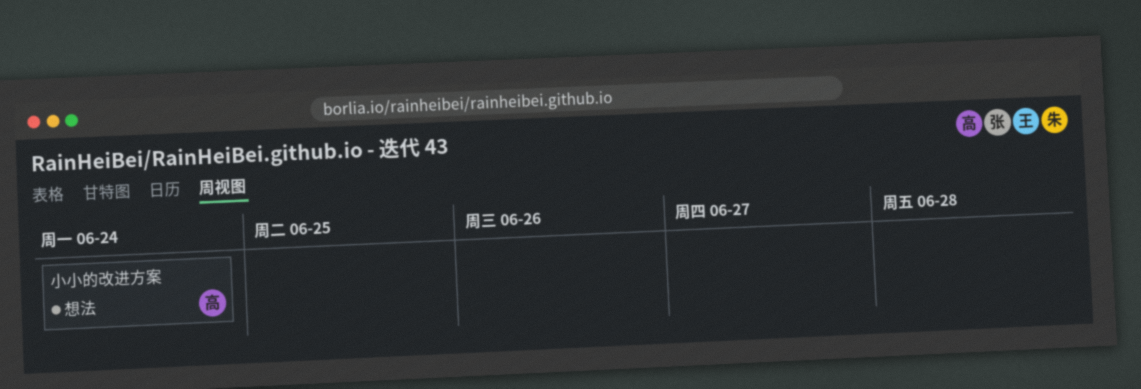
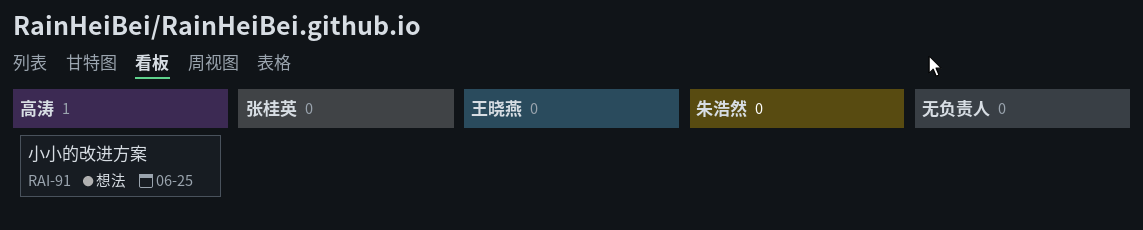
小小的改进方案, due: Jun 24 -> Jun 25

